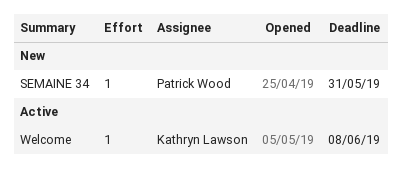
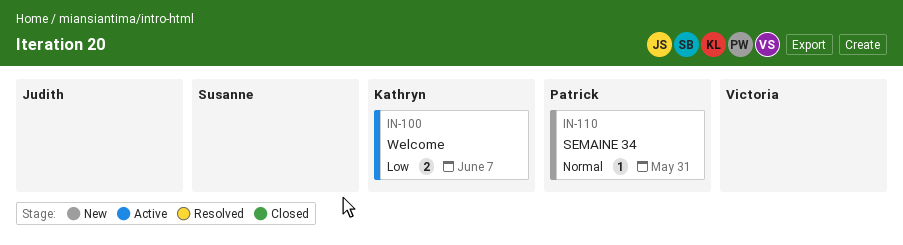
Welcome, estimate: 1 -> 2
Welcome, due: Jun 8 -> Jun 7

